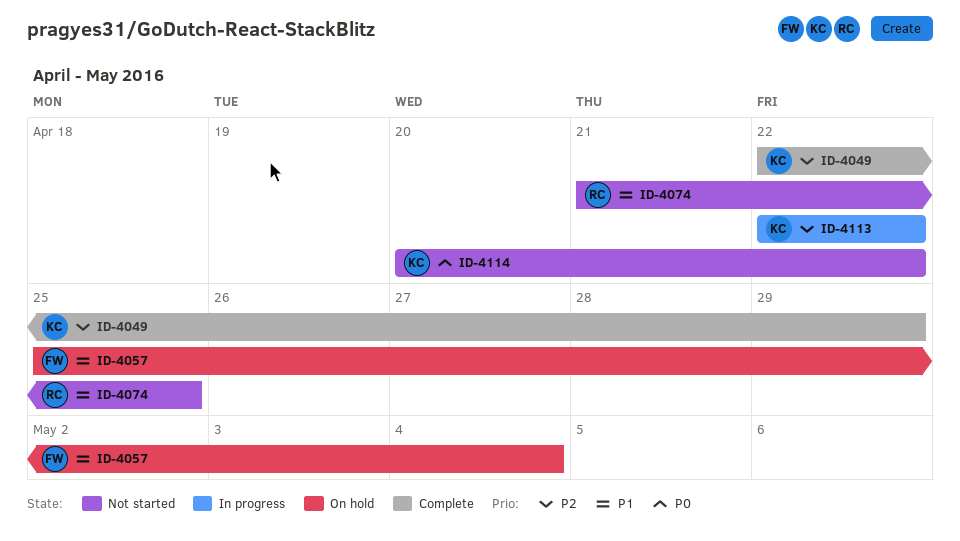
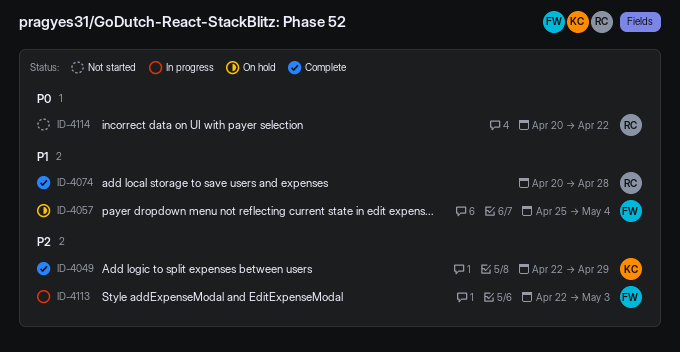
ID-4074, status: Not started -> Complete
ID-4074, start: Apr 21 -> Apr 20
ID-4074, due: Apr 25 -> Apr 28
ID-4113, owner: KC -> FW
ID-4113, due: Apr 22 -> May 3
ID-4114, owner: KC -> RC

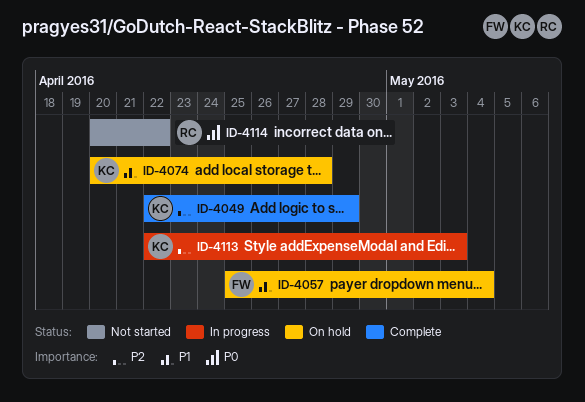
ID-4074, status: Complete -> On hold
ID-4074, owner: RC -> KC
ID-4113, owner: FW -> KC

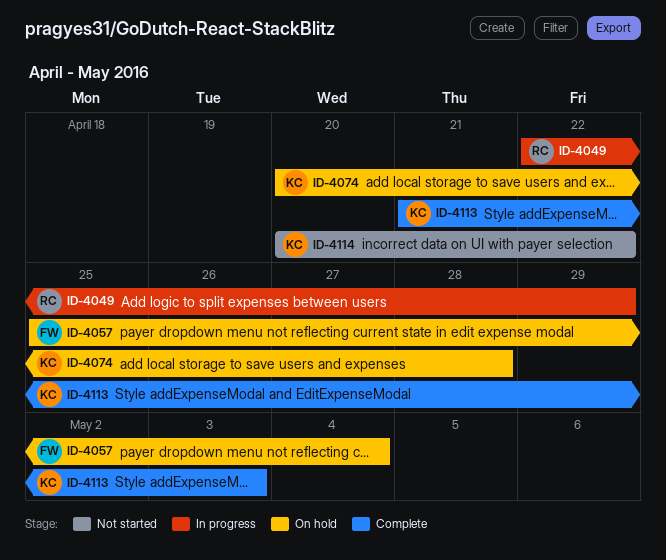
ID-4049, status: Complete -> In progress
ID-4049, owner: KC -> RC
ID-4113, status: In progress -> Complete
ID-4113, start: Apr 22 -> Apr 21
ID-4114, owner: RC -> KC

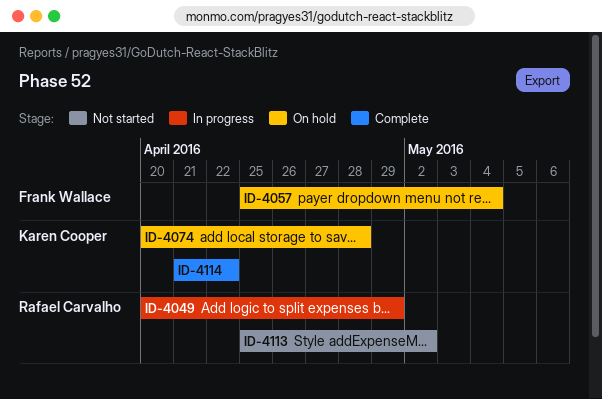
ID-4049, start: Apr 22 -> Apr 20
ID-4113, status: Complete -> Not started
ID-4113, owner: Karen Cooper -> Rafael Carvalho
ID-4113, start: Apr 21 -> Apr 25
ID-4113, due: May 3 -> May 2
ID-4114, status: Not started -> Complete
ID-4114, start: Apr 20 -> Apr 21

